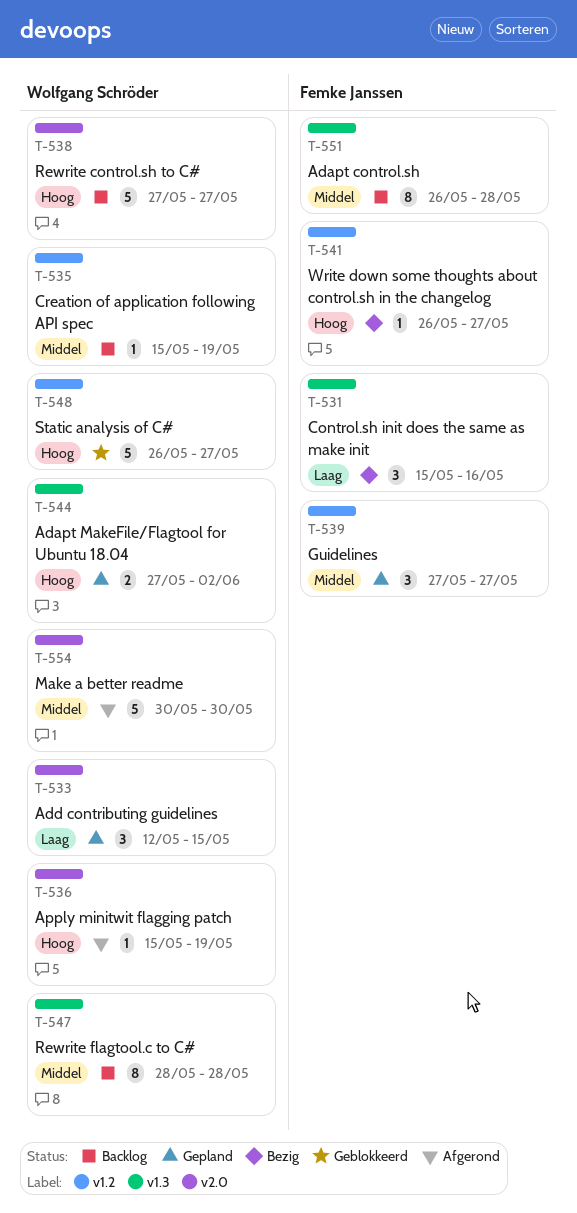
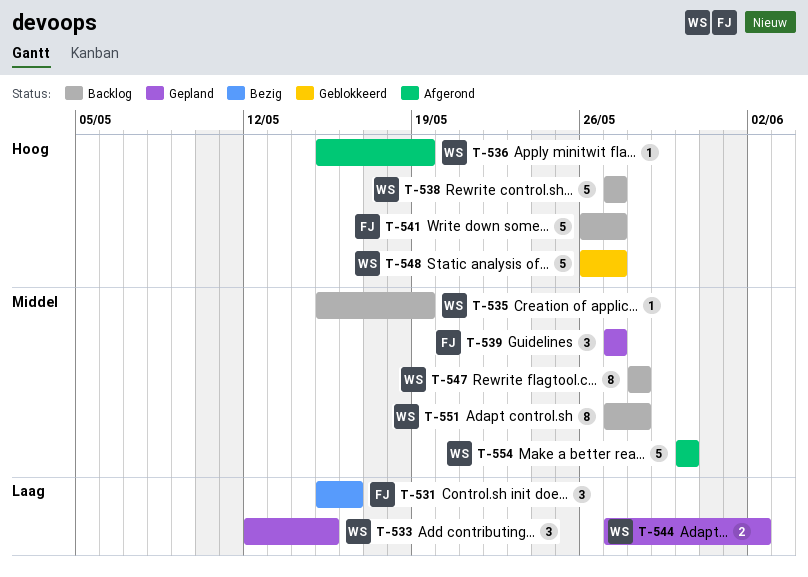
T-541, status: Bezig -> Backlog
T-541, estimate: 1 -> 5
T-544, priority: Hoog -> Laag
T-551, owner: Femke Janssen -> Wolfgang Schröder
T-551, start: May 26 -> May 27

